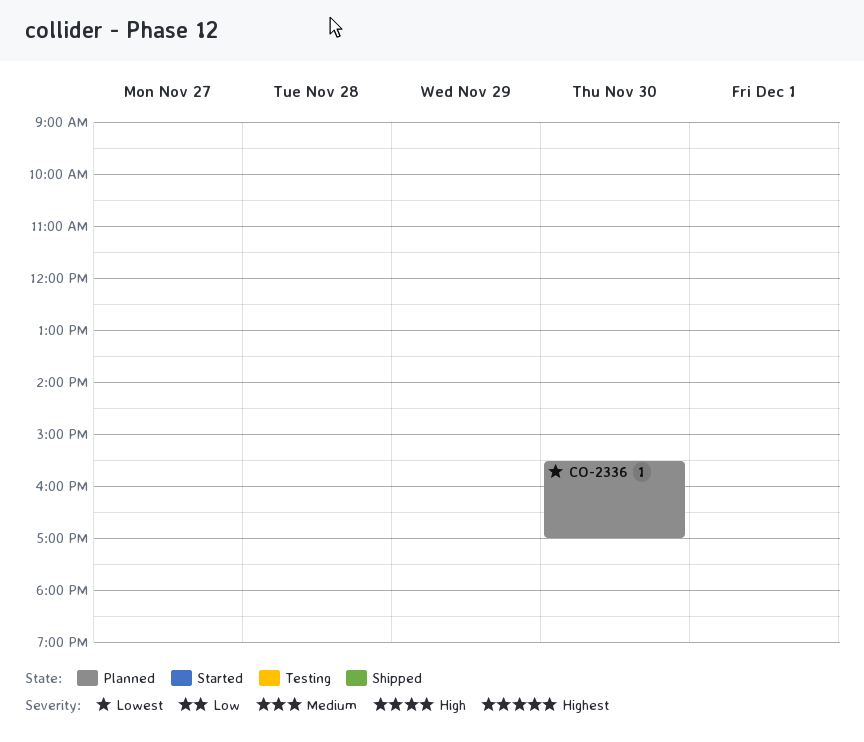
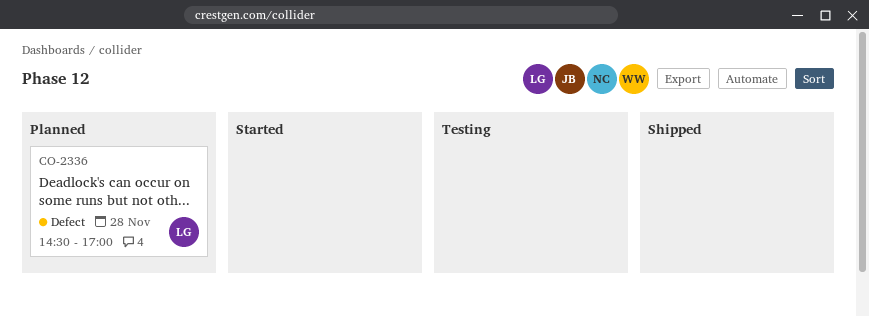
CO-2336, day: Nov 30 -> Nov 28
CO-2336, begins: 15:30 -> 14:30

